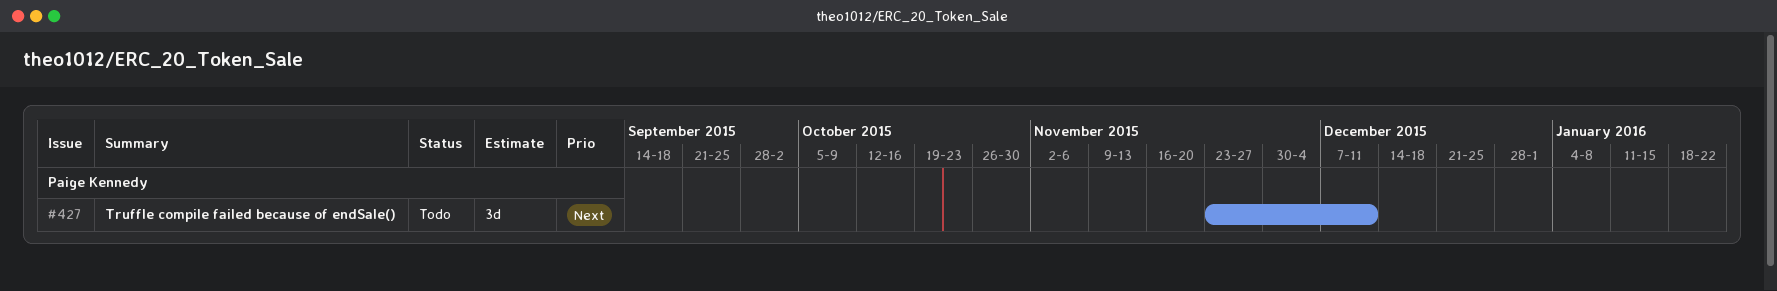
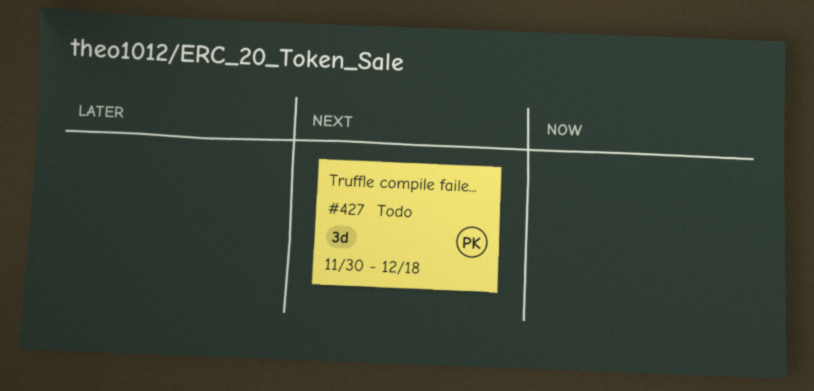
#427, start: Nov 23 -> Nov 30
#427, due: Dec 11 -> Dec 18

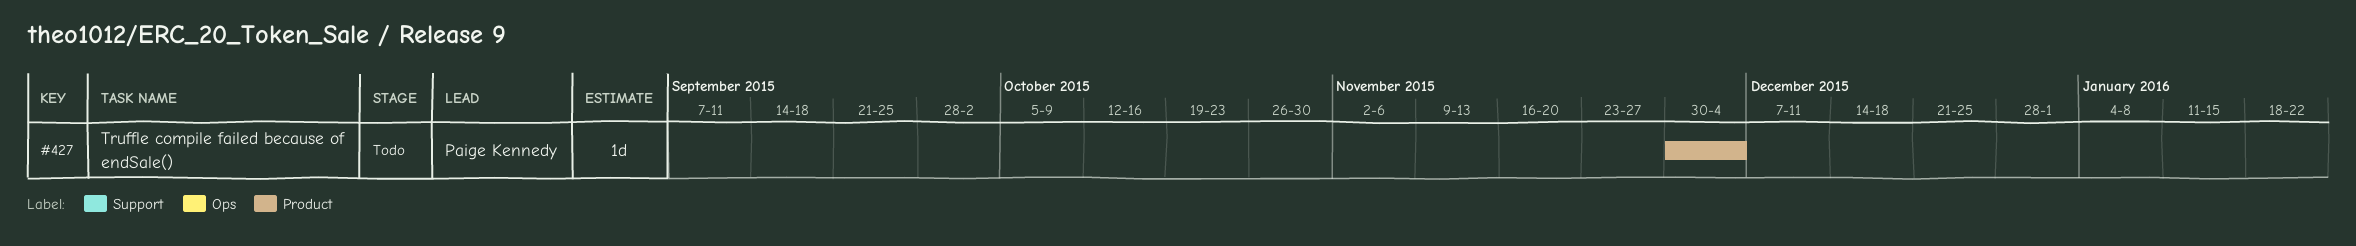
#427, estimate: 3d -> 1d
#427, due: Dec 18 -> Dec 4

